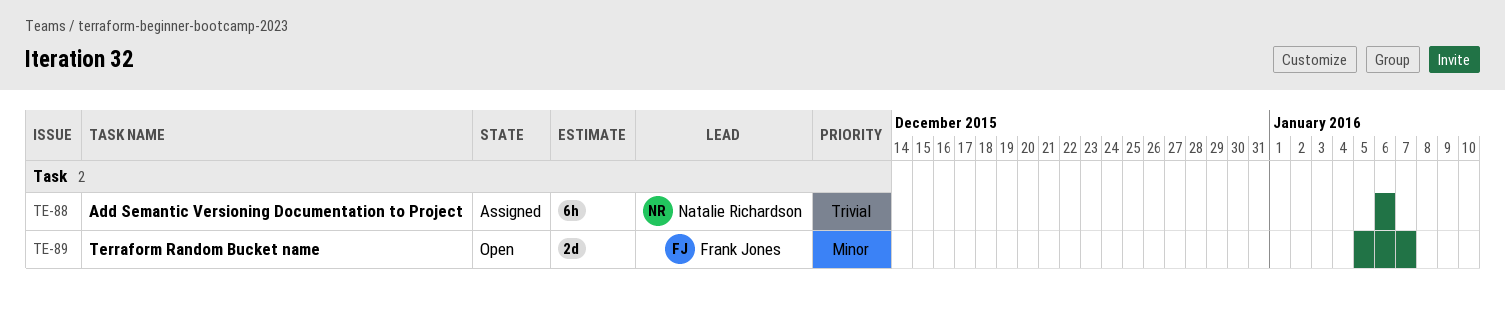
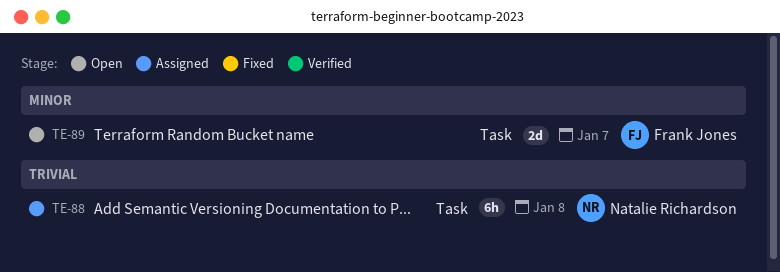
TE-88, due: Jan 6 -> Jan 8

